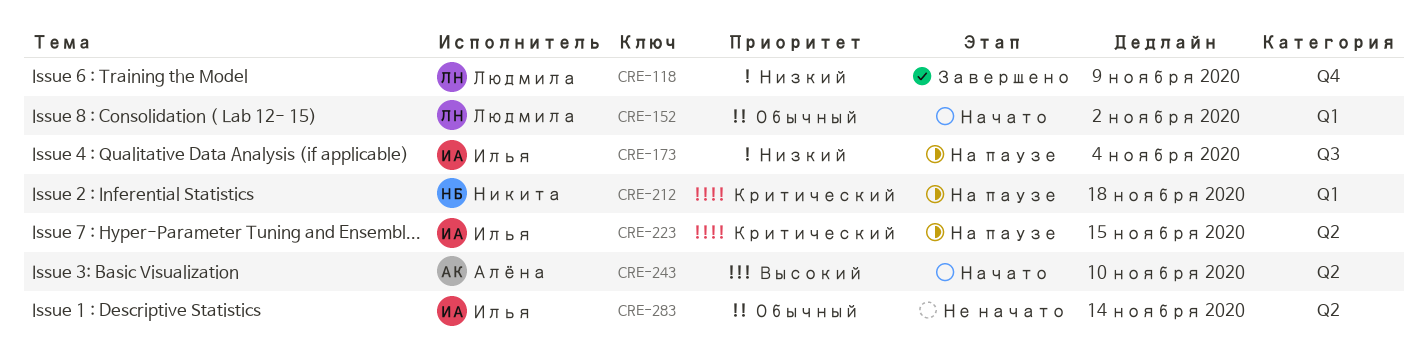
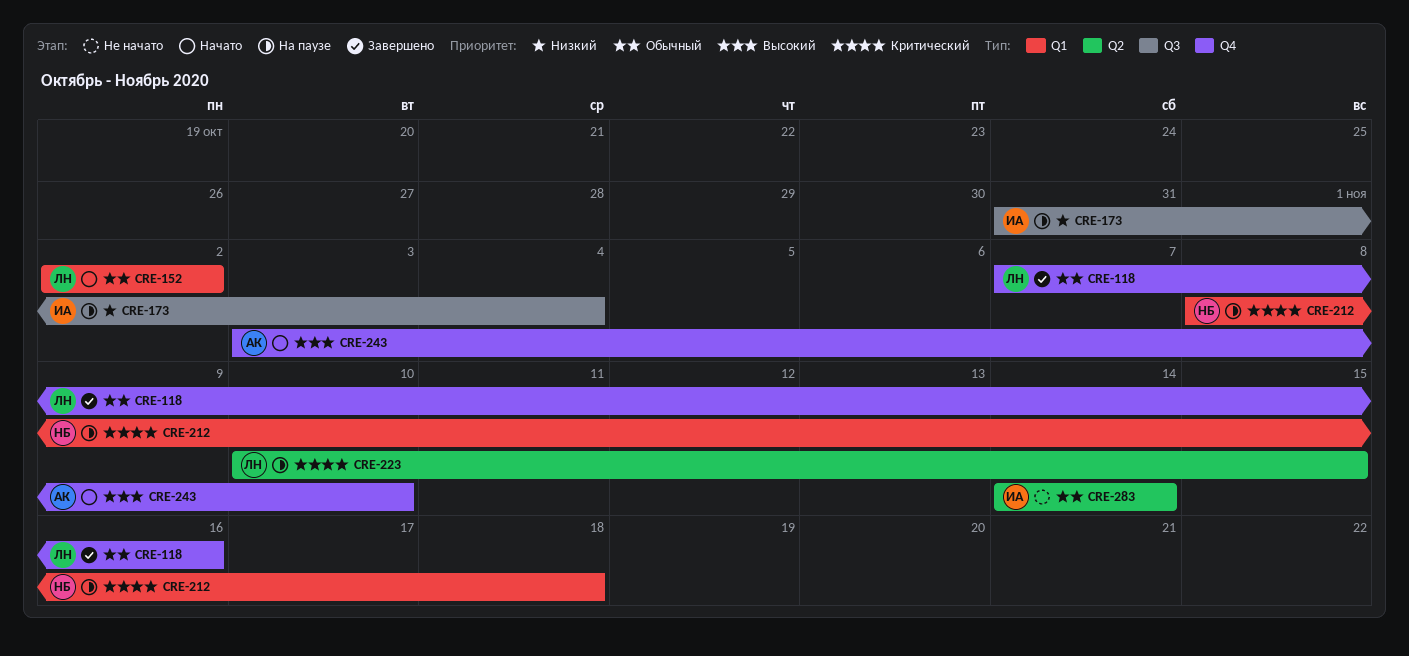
CRE-118, priority: Низкий -> Обычный
CRE-118, due: Nov 9 -> Nov 16
CRE-223, owner: Илья -> Людмила
CRE-243, label: Q2 -> Q4

